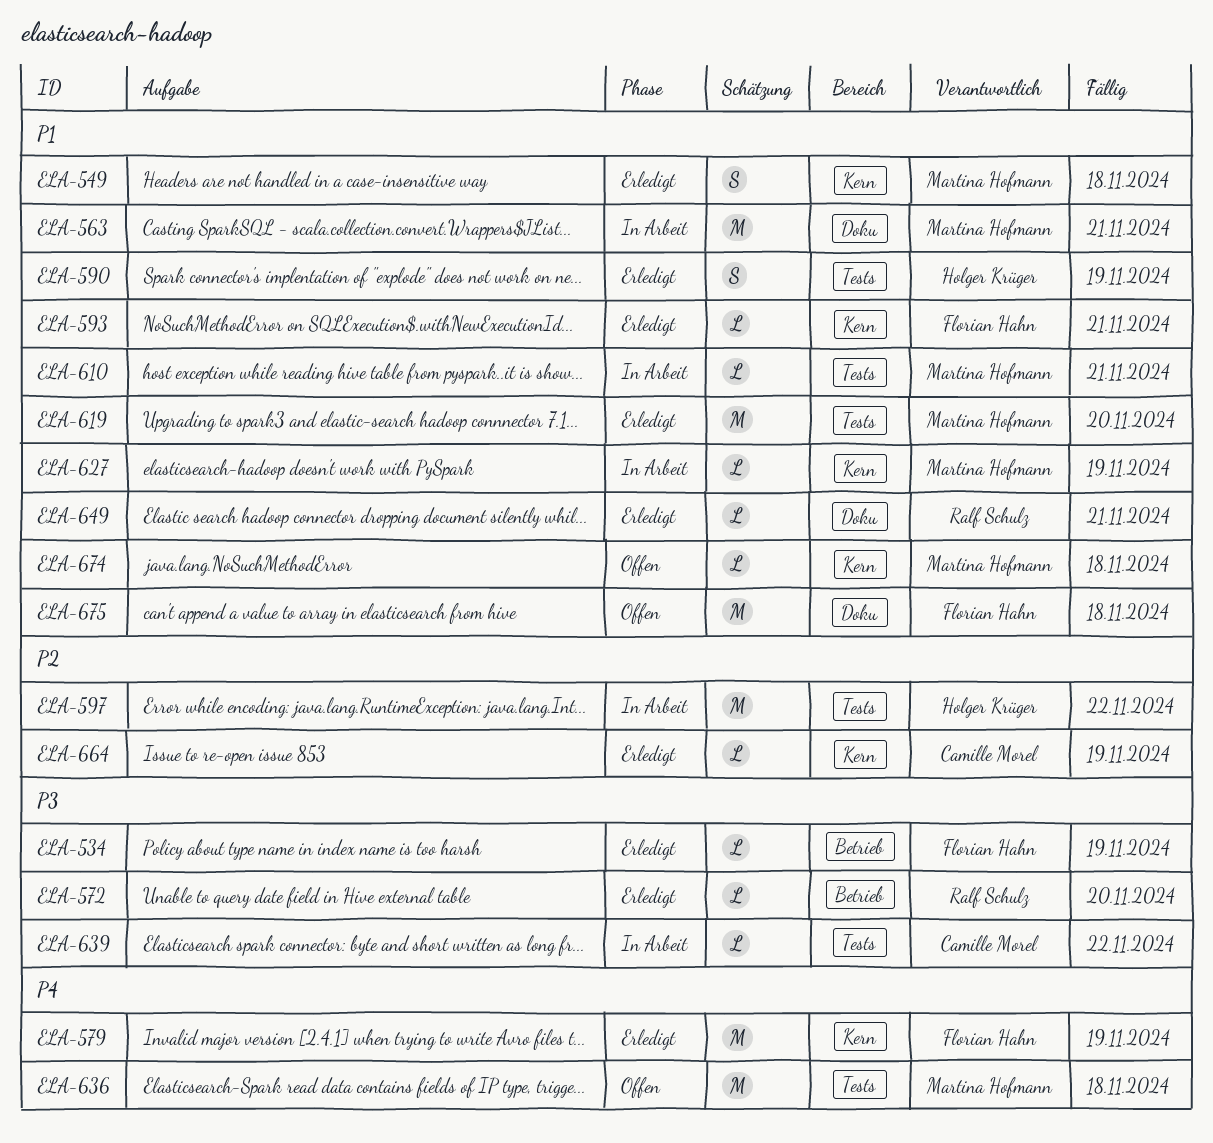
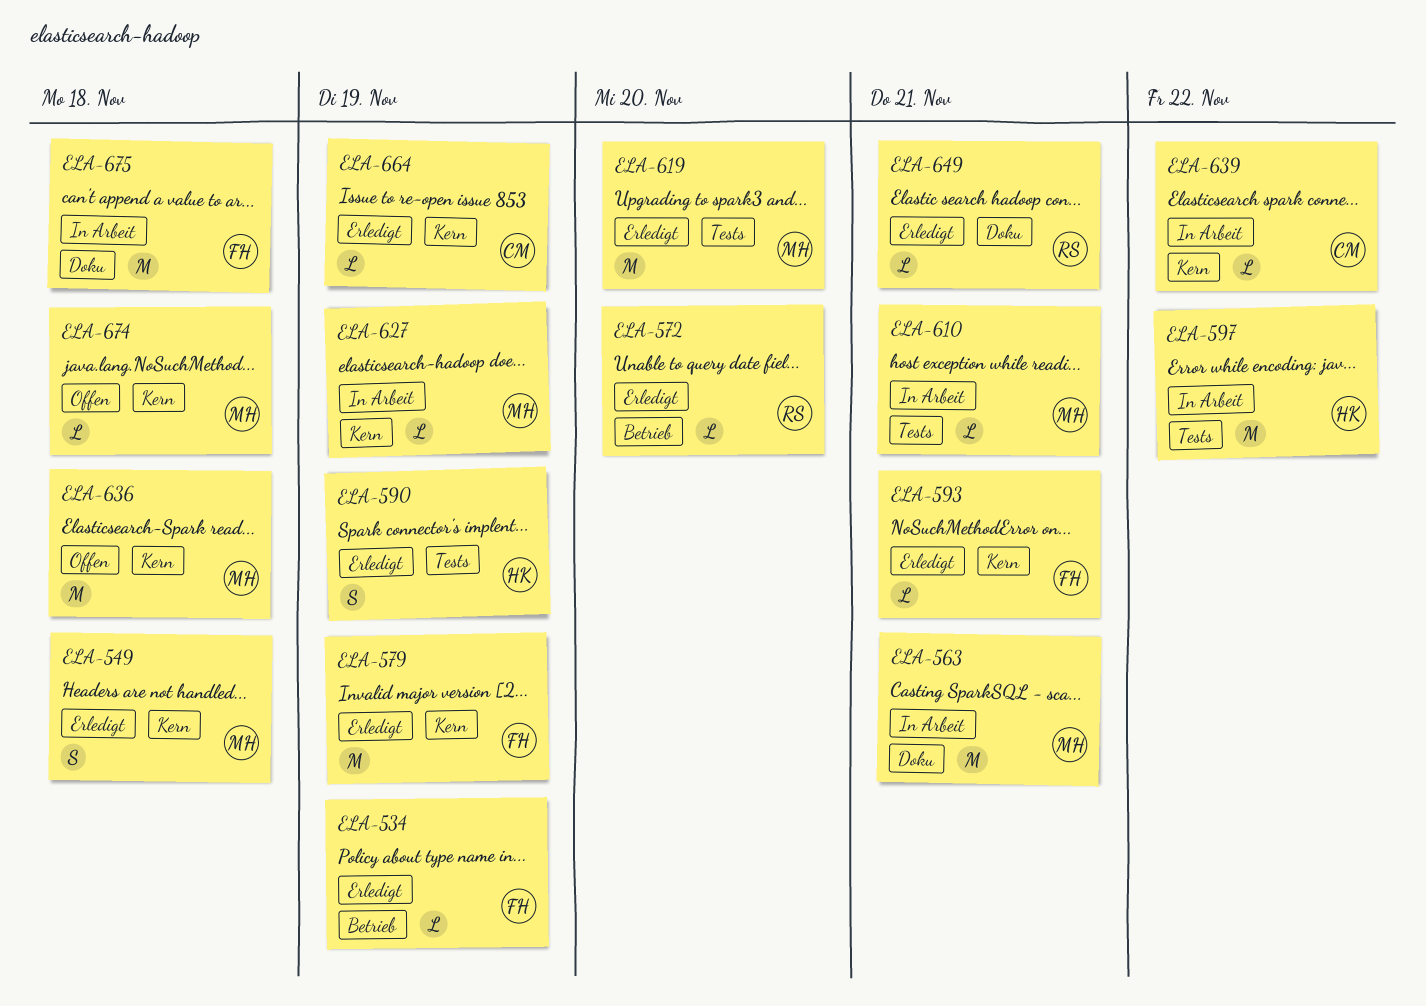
ELA-636, label: Tests -> Kern
ELA-639, label: Tests -> Kern
ELA-675, status: Offen -> In Arbeit

